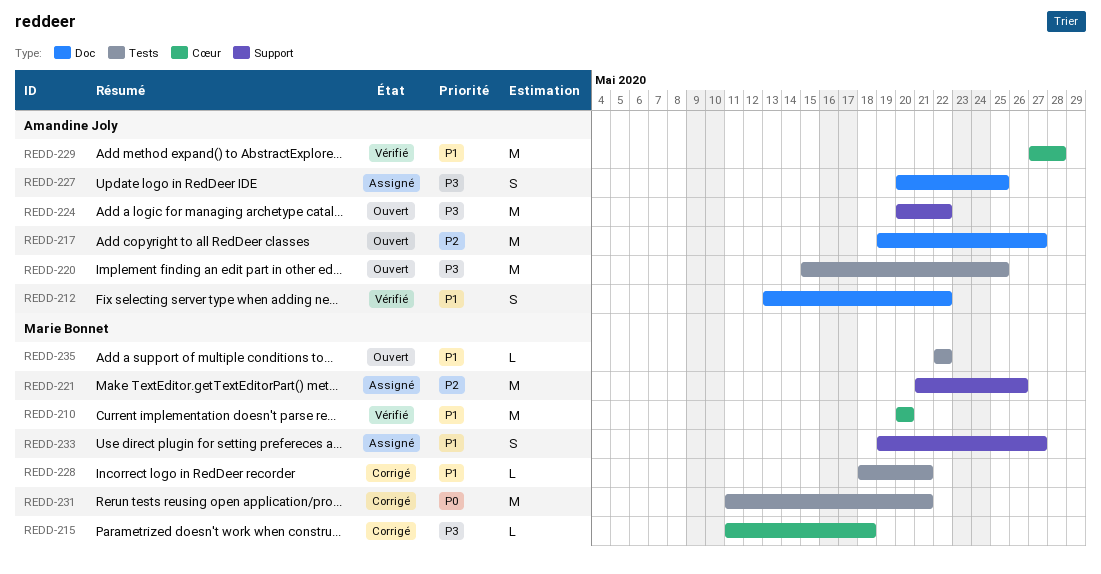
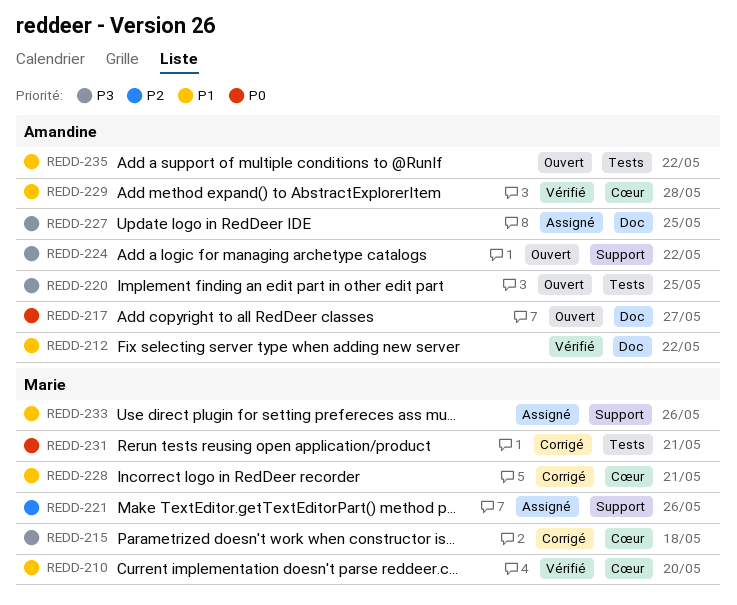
REDD-217, priority: P2 -> P0
REDD-228, label: Tests -> Cœur
REDD-233, due: May 27 -> May 26
REDD-235, owner: Marie Bonnet -> Amandine Joly

